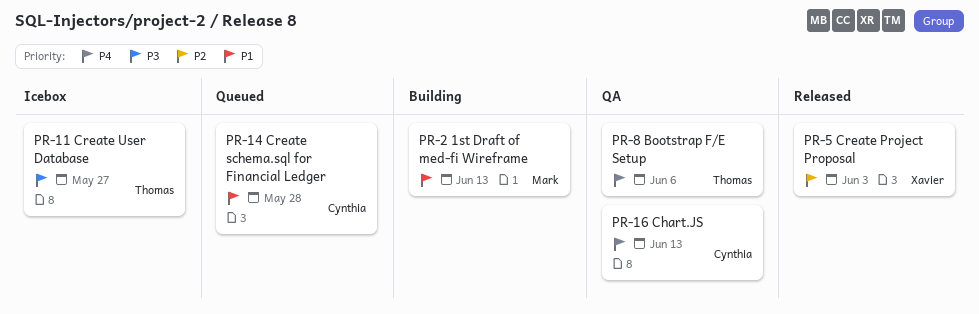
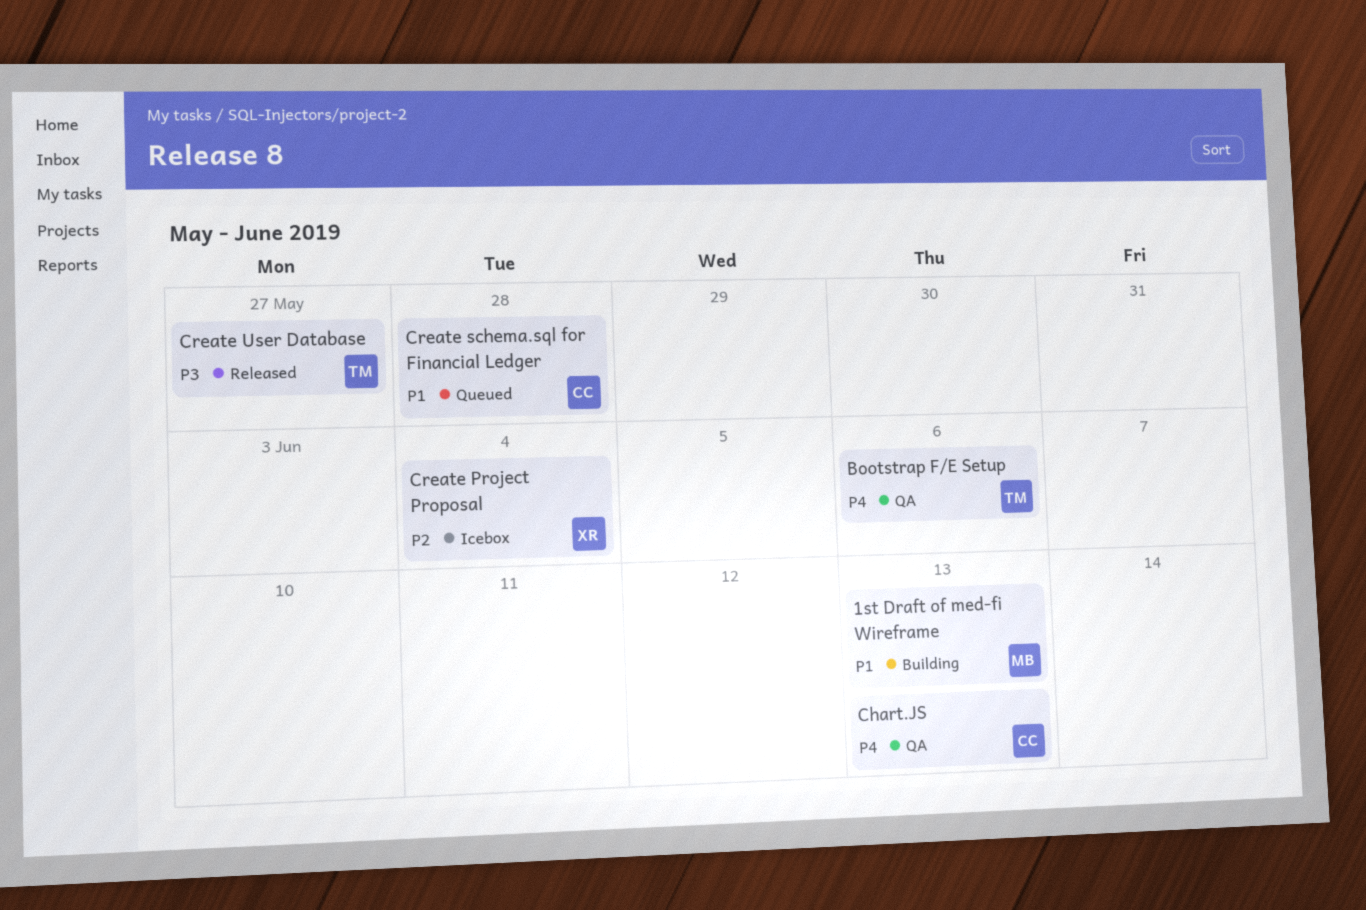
Create Project Proposal, status: Released -> Icebox
Create Project Proposal, due: Jun 3 -> Jun 4
Create User Database, status: Icebox -> Released

